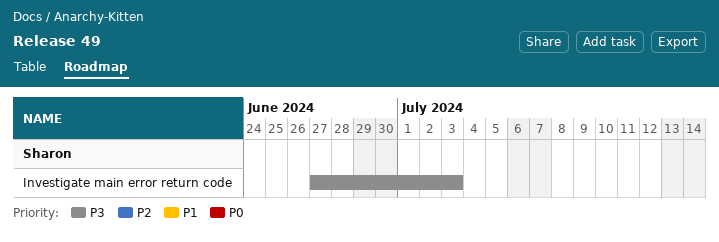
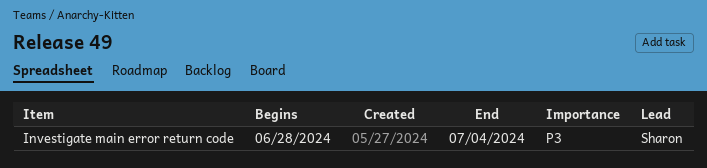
Investigate main error return code, start: Jun 27 -> Jun 28
Investigate main error return code, due: Jul 3 -> Jul 4

